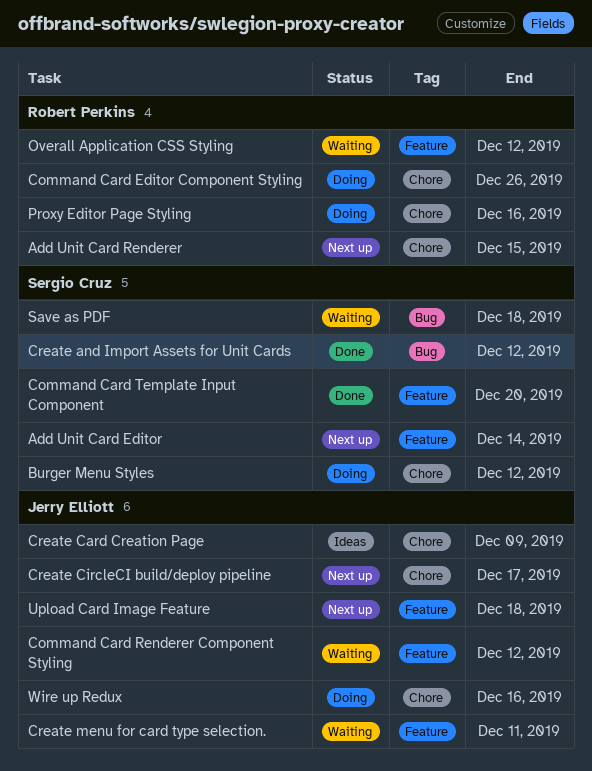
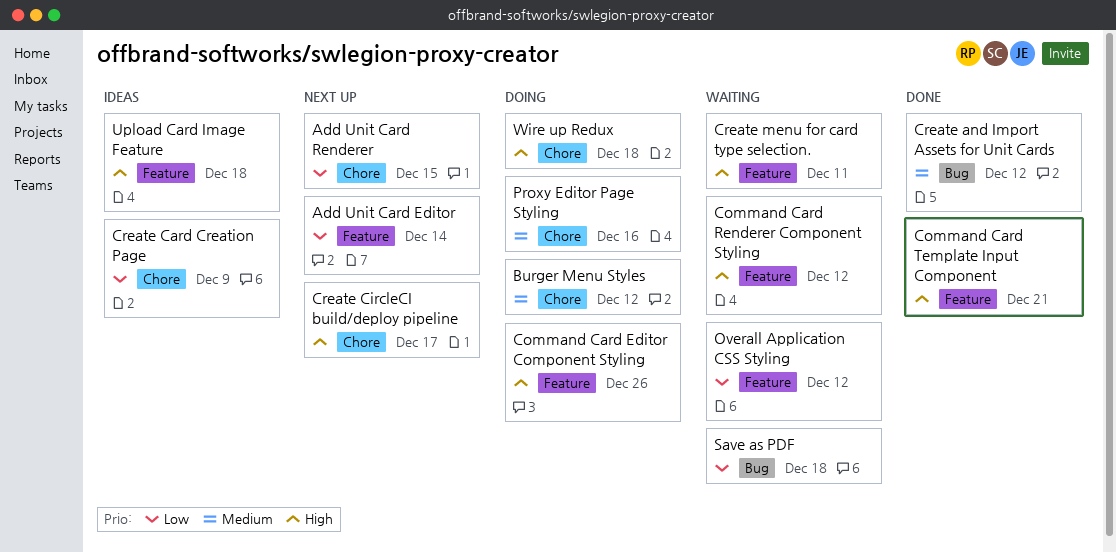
Command Card Editor Component Styling, label: Chore -> Feature
Command Card Template Input Component, due: Dec 20 -> Dec 21
Upload Card Image Feature, status: Next up -> Ideas
Wire up Redux, due: Dec 16 -> Dec 18

